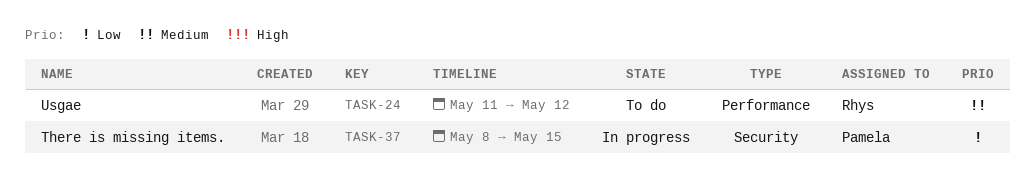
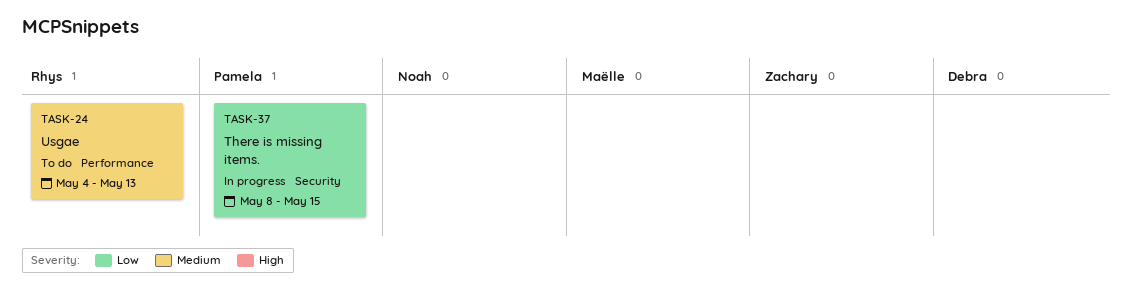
TASK-24, start: May 11 -> May 4
TASK-24, due: May 12 -> May 13

